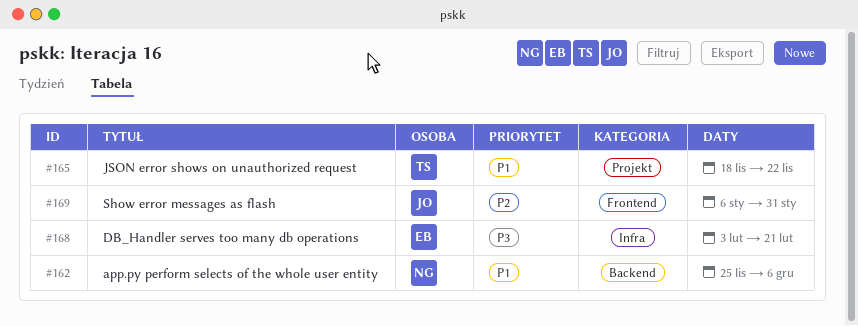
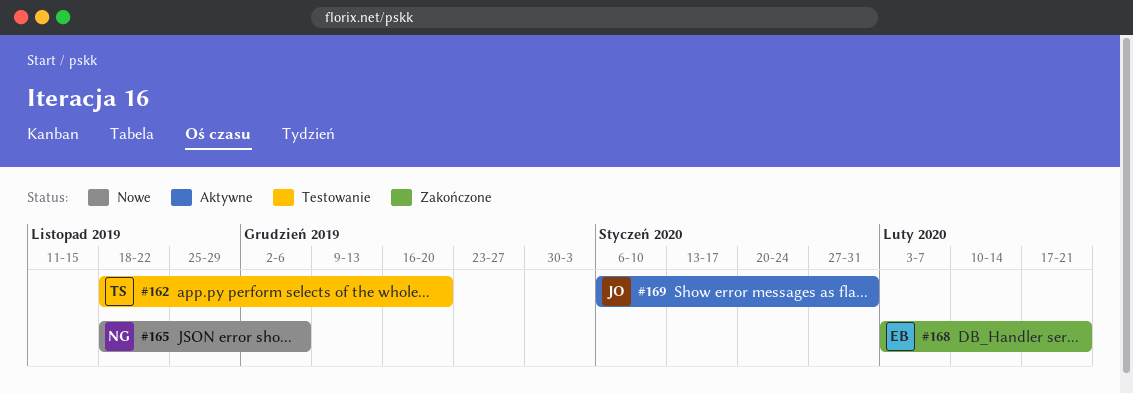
#162, owner: NG -> TS
#162, start: Nov 25 -> Nov 18
#162, due: Dec 6 -> Dec 20
#165, owner: TS -> NG
#165, due: Nov 22 -> Dec 6

